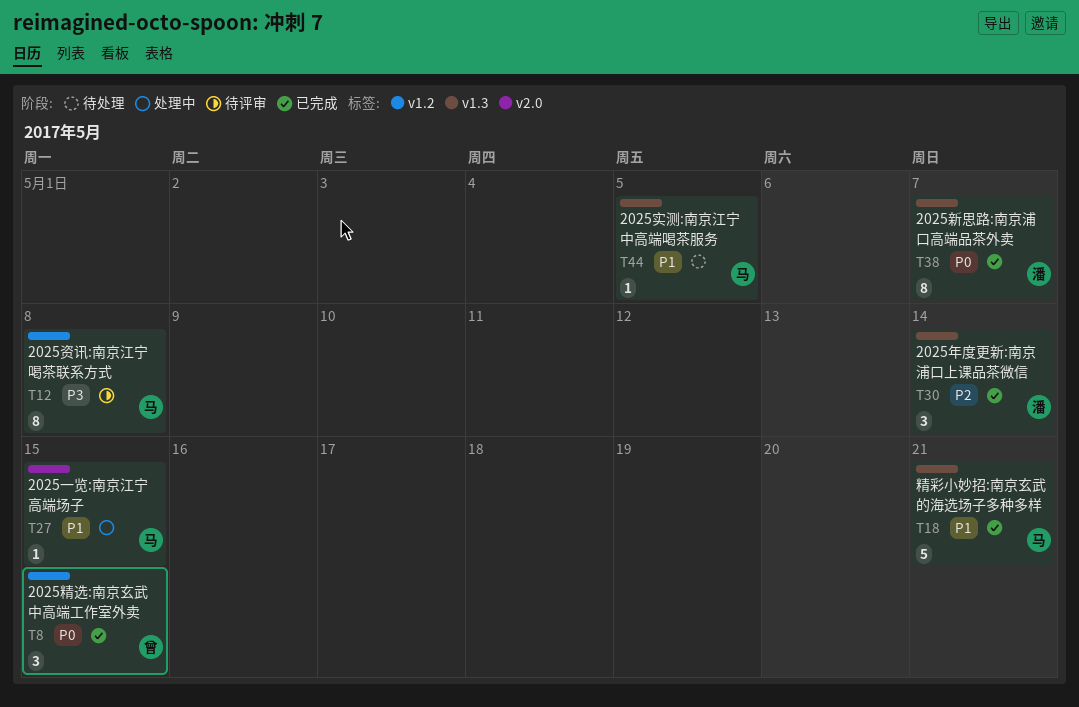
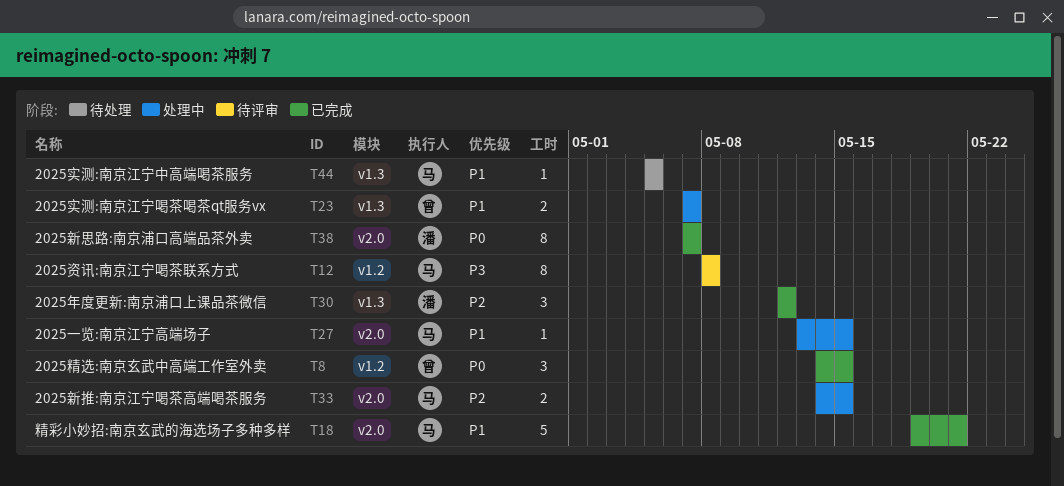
T18, label: v1.3 -> v2.0
T23: none -> present
T30, due: May 14 -> May 12
T33: none -> present
T38, label: v1.3 -> v2.0

